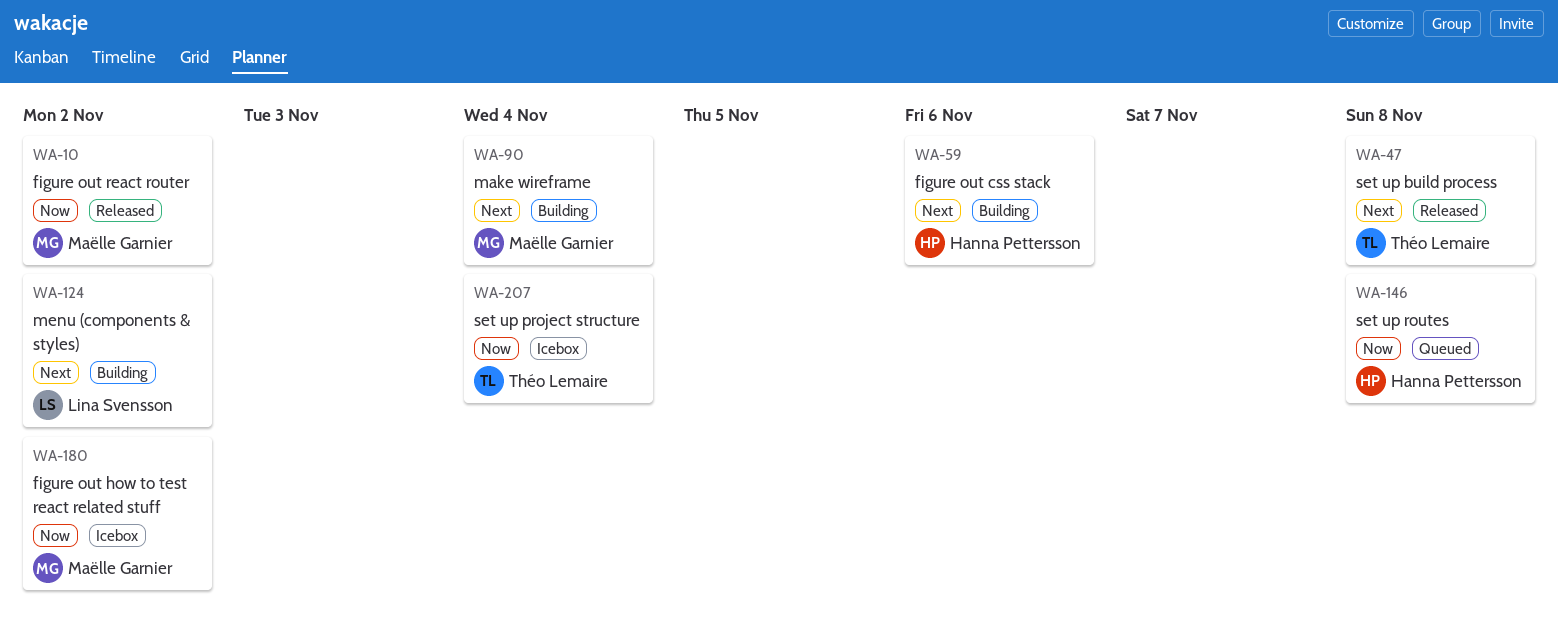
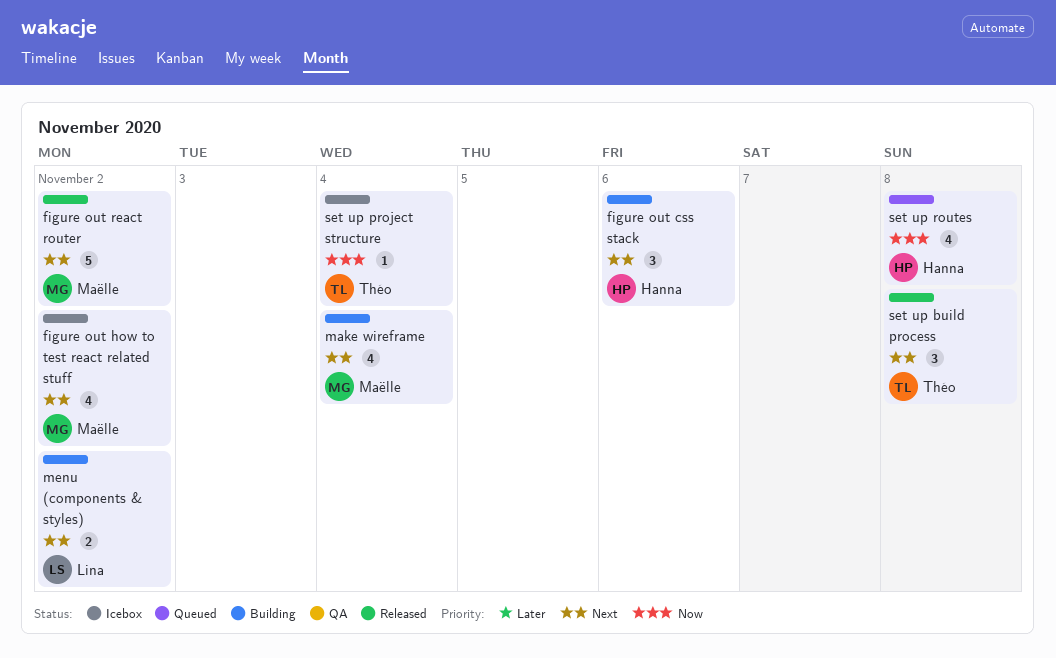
figure out how to test react related stuff, priority: Now -> Next
figure out react router, priority: Now -> Next

